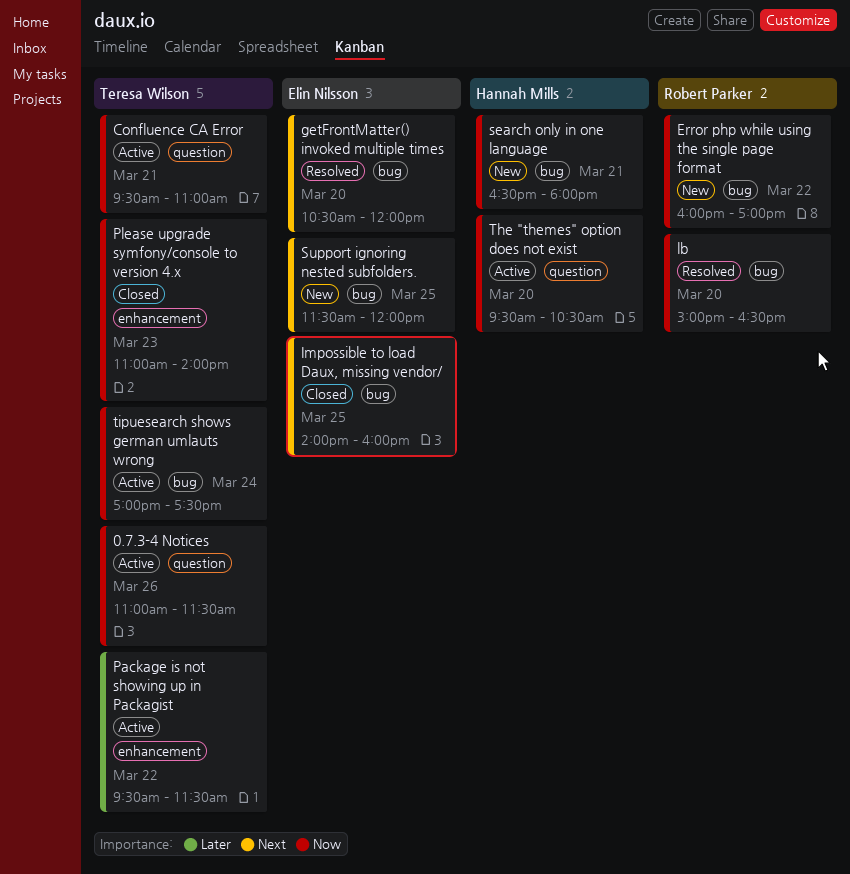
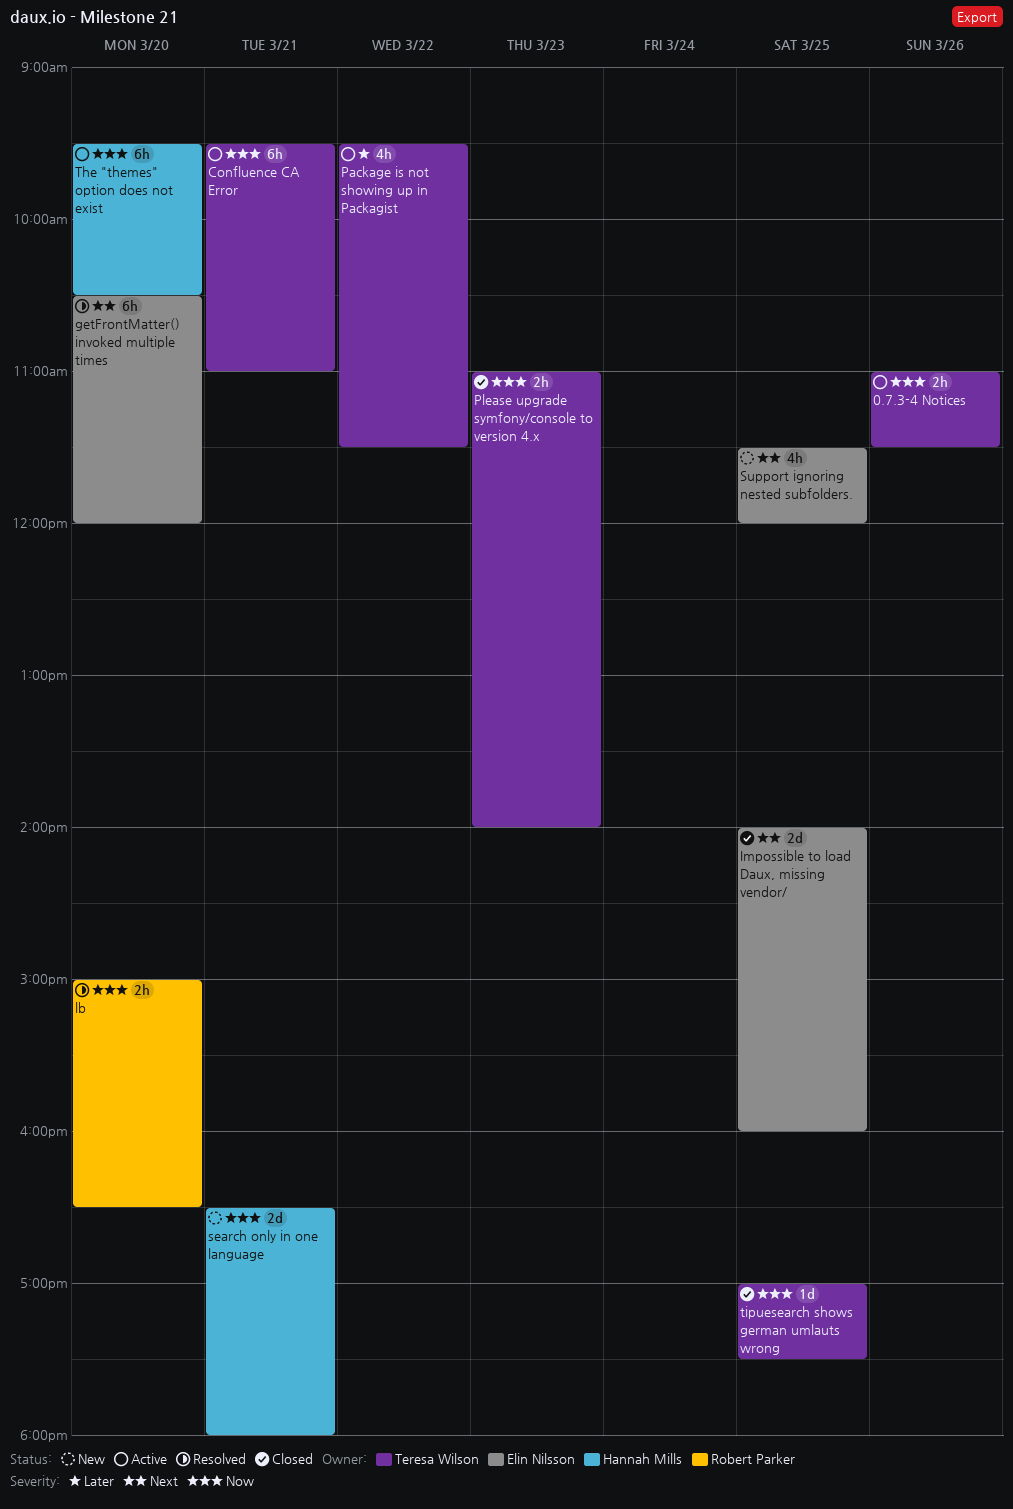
Error php while using the single page format: present -> none
tipuesearch shows german umlauts wrong, status: Active -> Closed
tipuesearch shows german umlauts wrong, day: Mar 24 -> Mar 25

